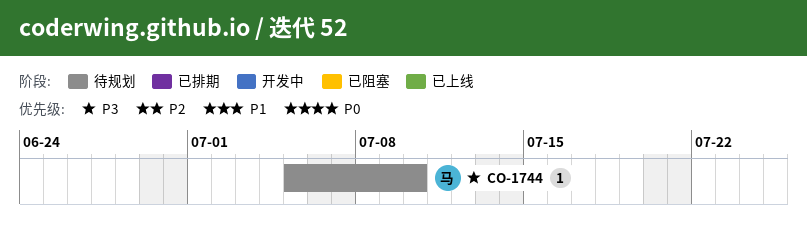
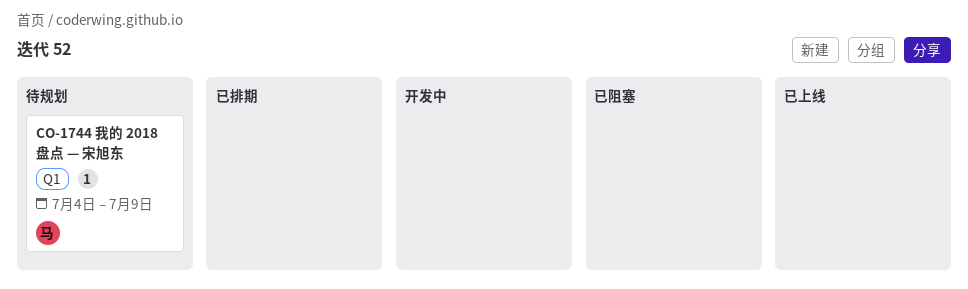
CO-1744, start: Jul 5 -> Jul 4
CO-1744, due: Jul 10 -> Jul 9

